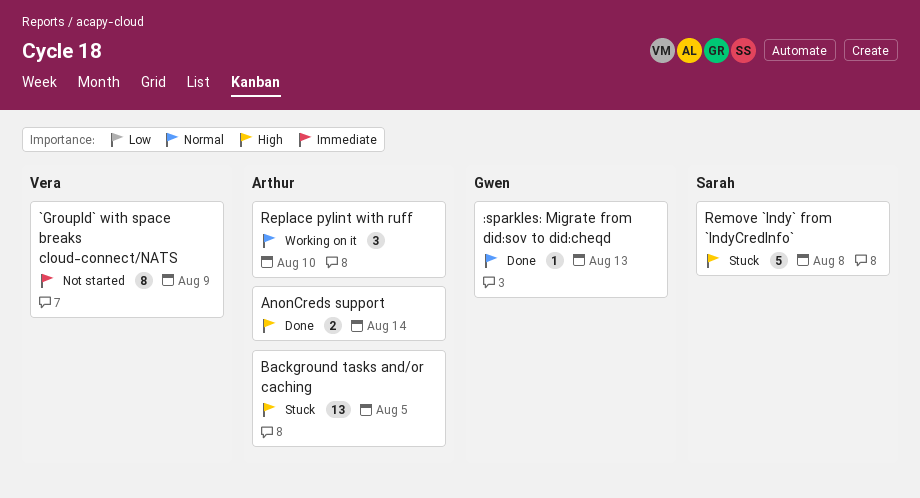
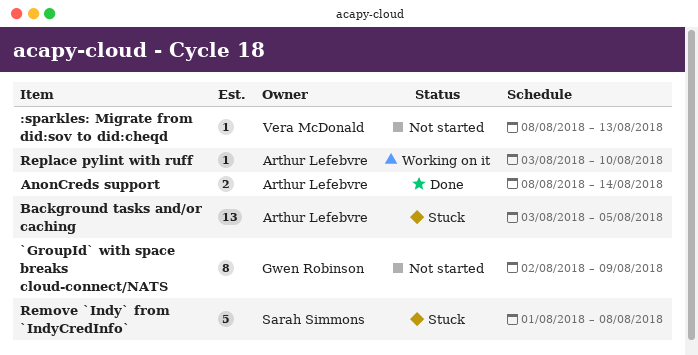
:sparkles: Migrate from did:sov to did:cheqd, status: Done -> Not started
:sparkles: Migrate from did:sov to did:cheqd, owner: Gwen Robinson -> Vera McDonald
`GroupId` with space breaks cloud-connect/NATS, owner: Vera McDonald -> Gwen Robinson
Replace pylint with ruff, estimate: 3 -> 1

